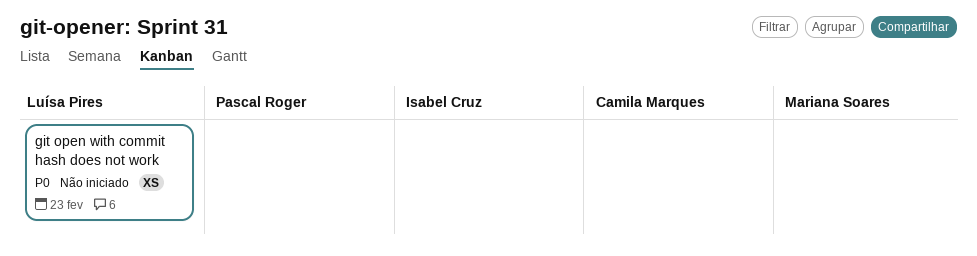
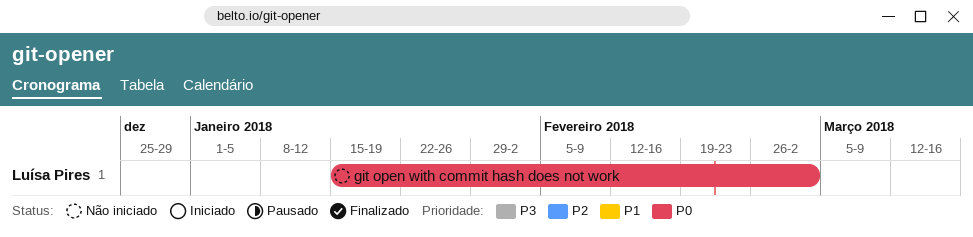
git open with commit hash does not work, due: Feb 23 -> Mar 2

